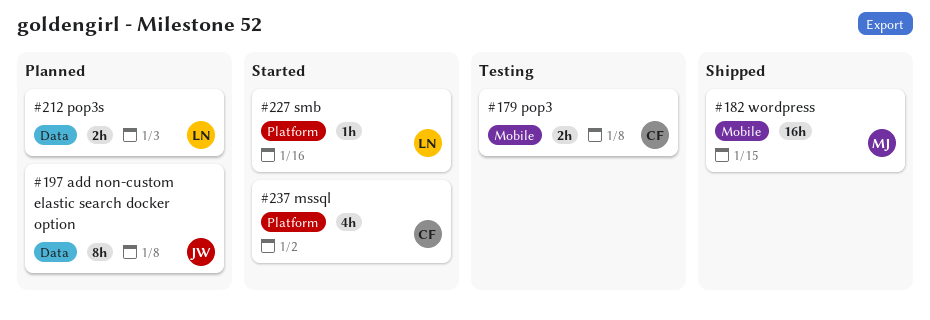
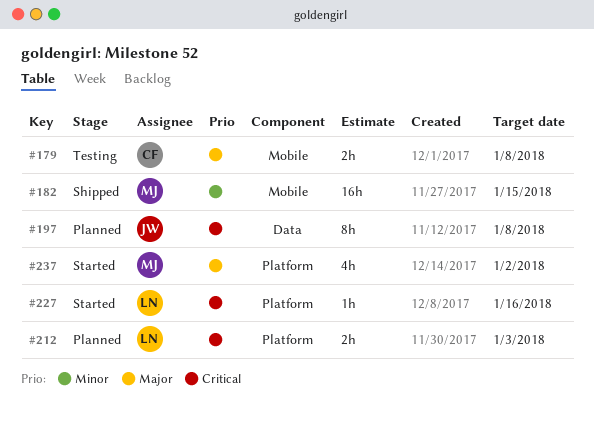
#212, label: Data -> Platform
#237, owner: CF -> MJ

